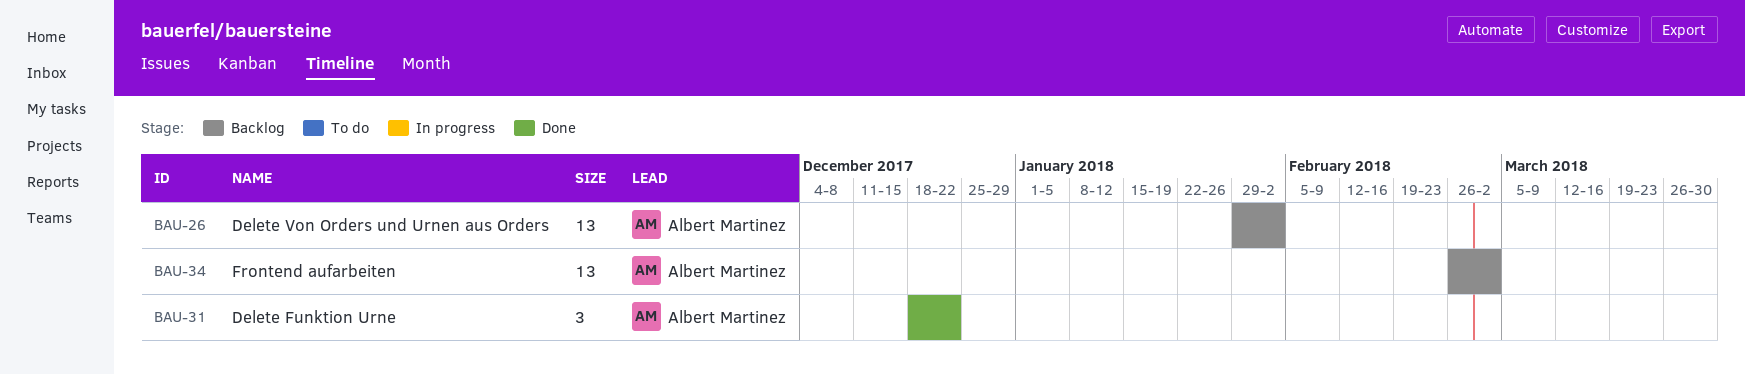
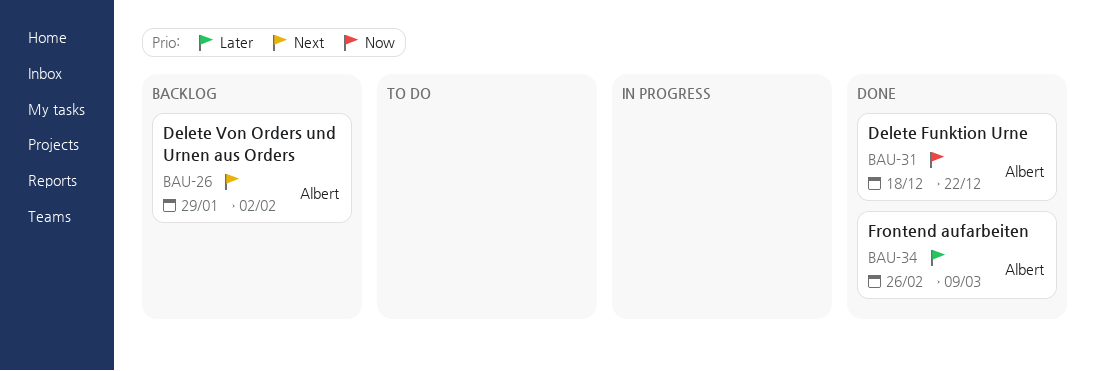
BAU-34, status: Backlog -> Done
BAU-34, due: Mar 2 -> Mar 9

